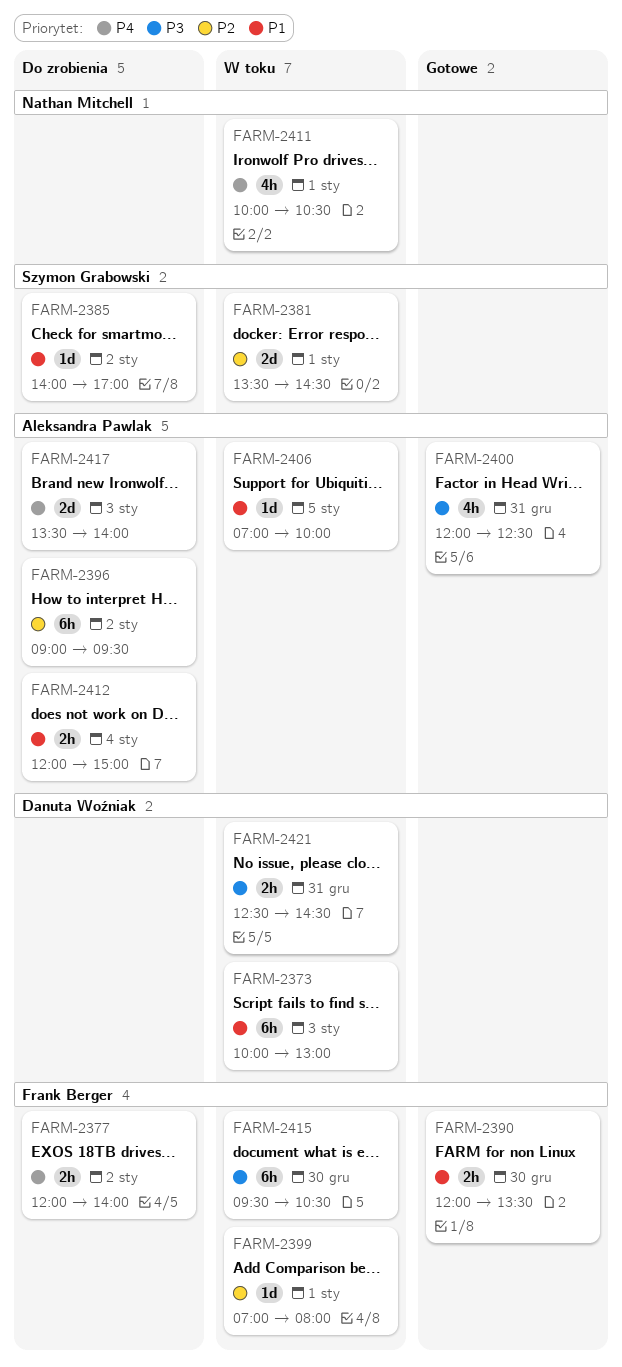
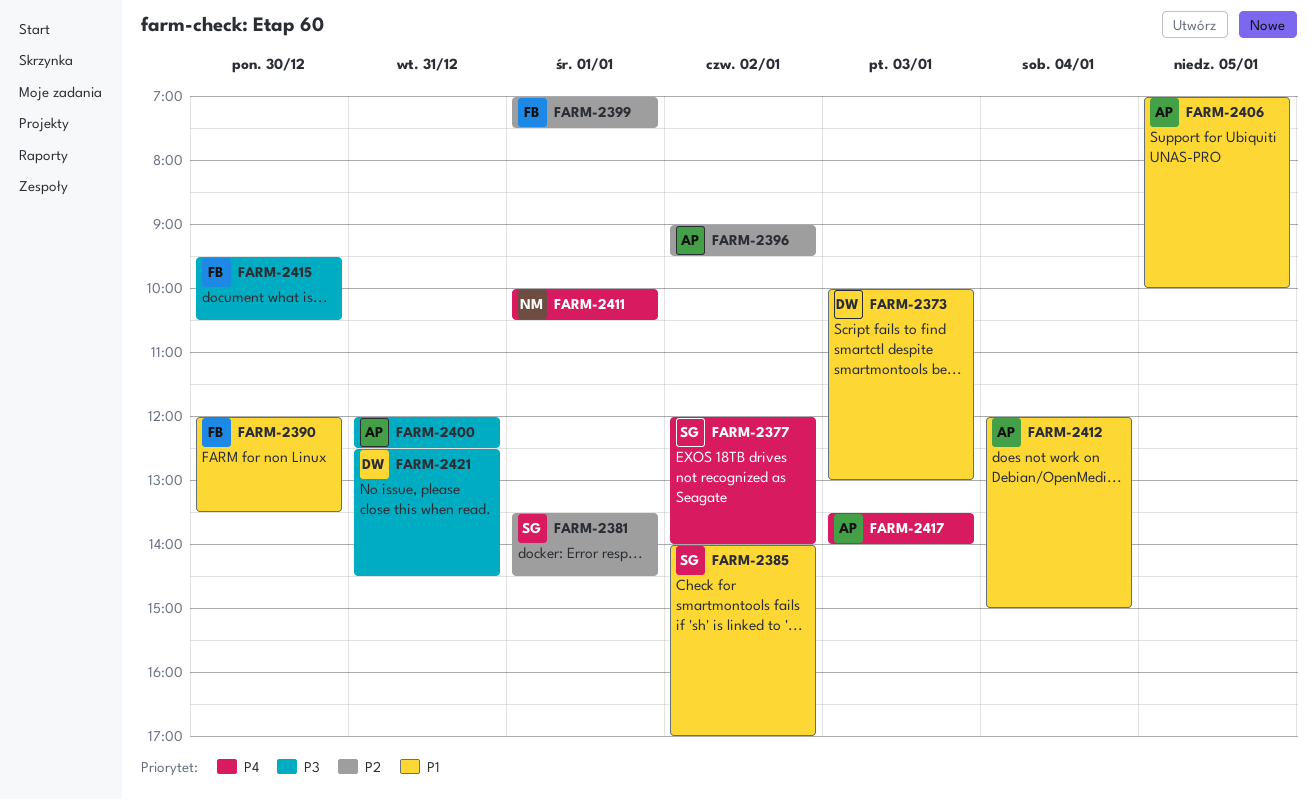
FARM-2377, owner: Frank Berger -> Szymon Grabowski
FARM-2399, ends: 08:00 -> 07:30

